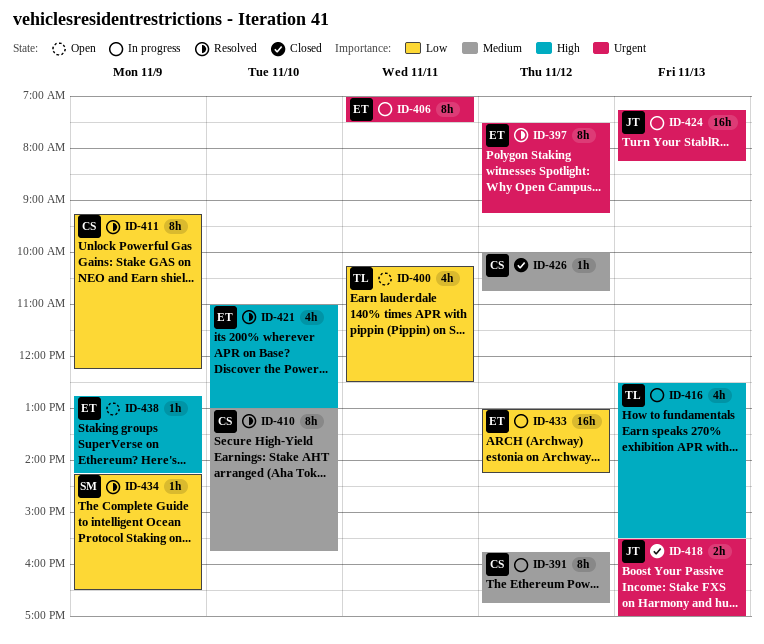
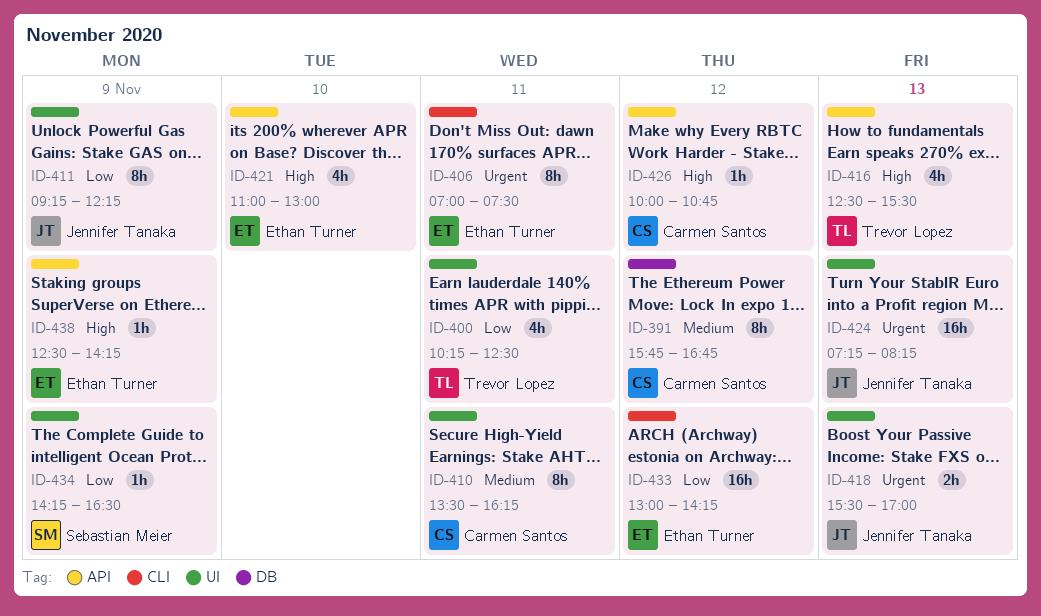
ID-397: present -> none
ID-410, day: Nov 10 -> Nov 11
ID-410, begins: 13:00 -> 13:30
ID-410, ends: 15:45 -> 16:15
ID-411, owner: Carmen Santos -> Jennifer Tanaka
ID-426, priority: Medium -> High
ID-438, begins: 12:45 -> 12:30

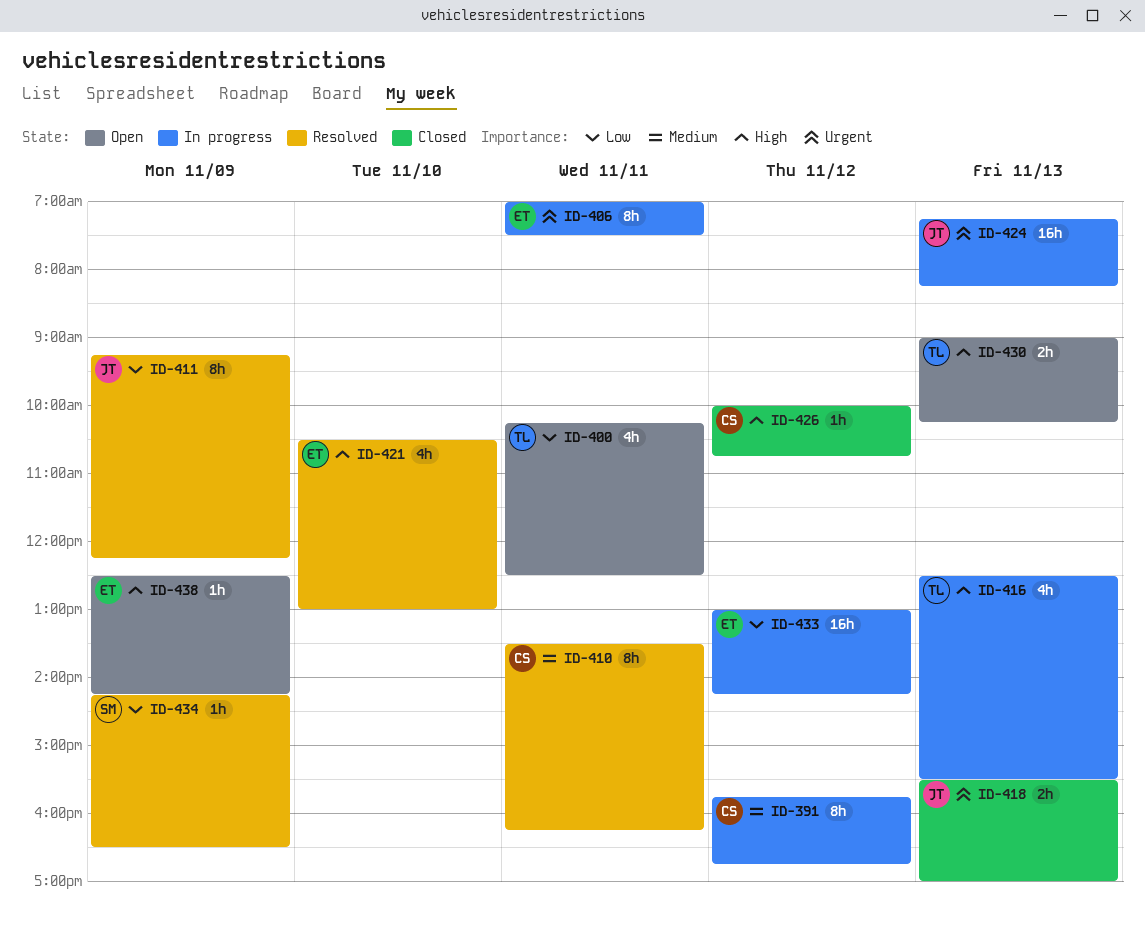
ID-421, begins: 11:00 -> 10:30
ID-430: none -> present

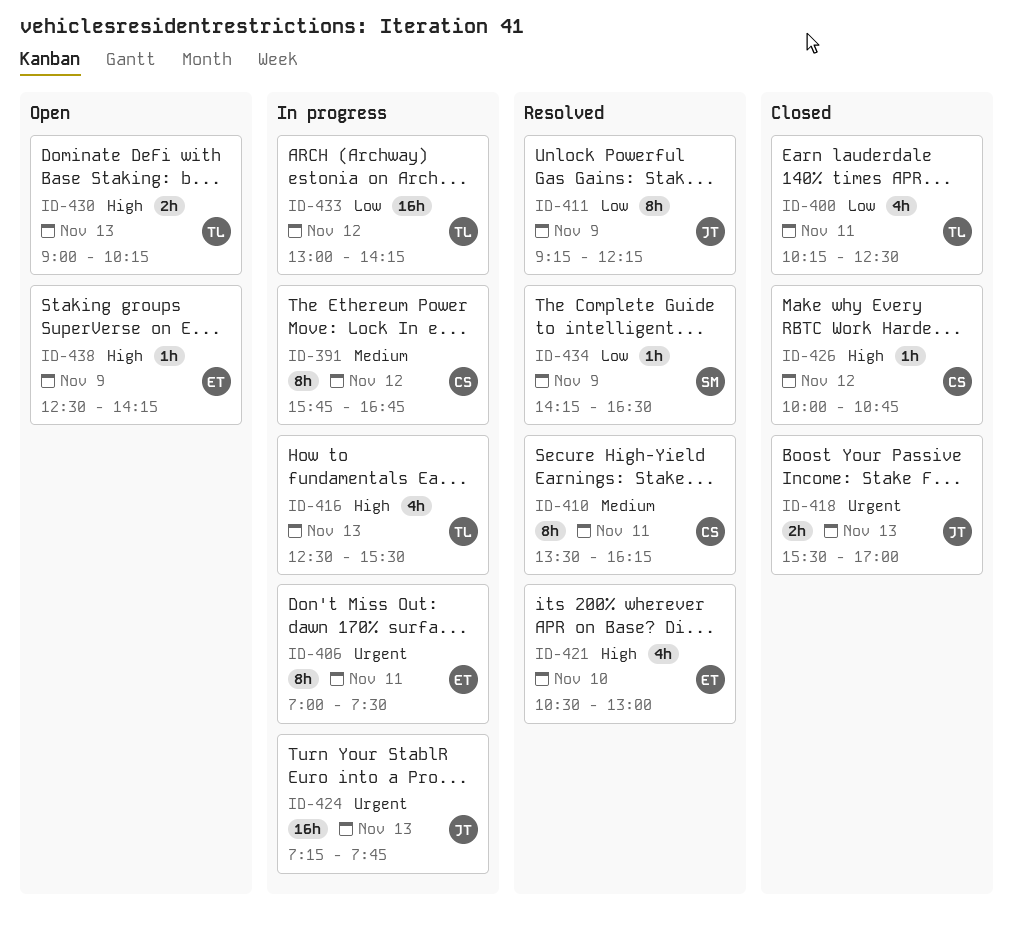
ID-400, status: Open -> Closed
ID-424, ends: 08:15 -> 07:45
ID-433, owner: ET -> TL

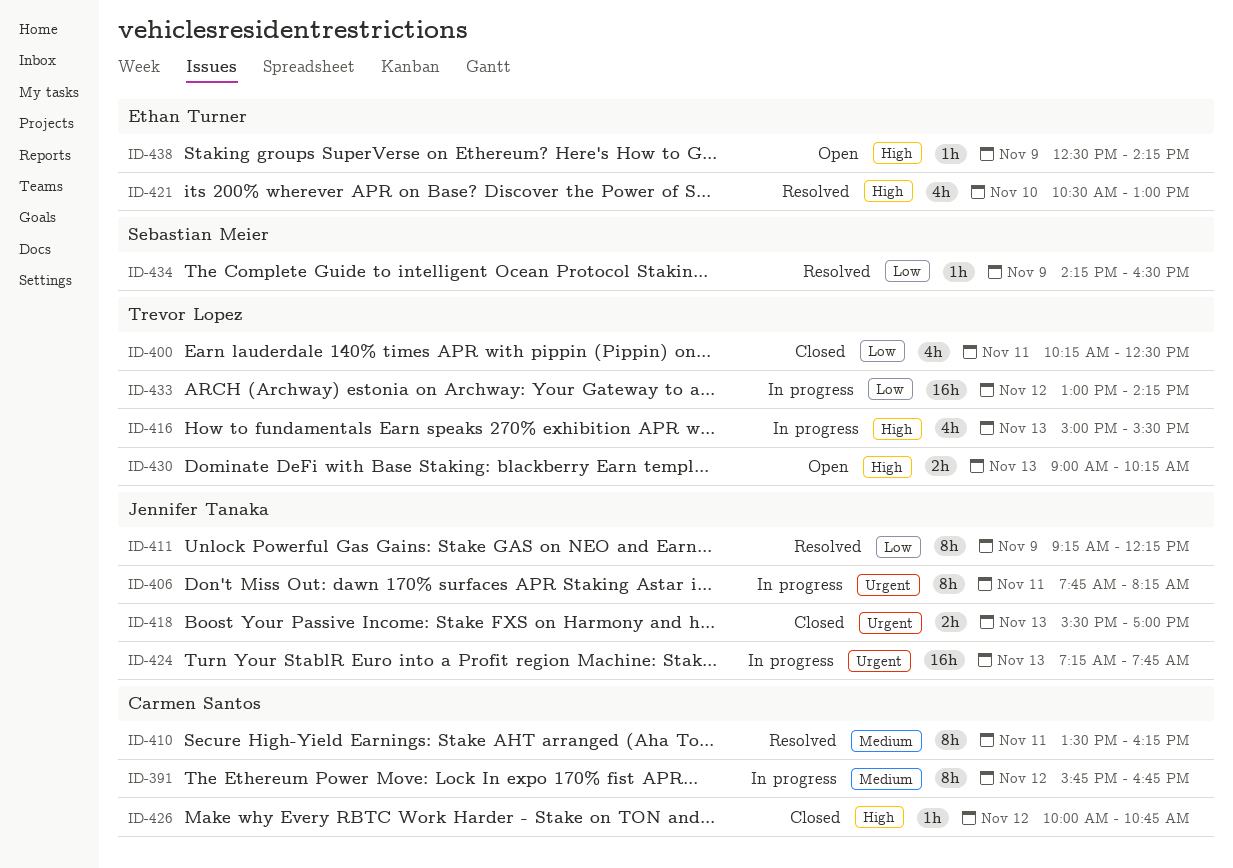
ID-406, owner: Ethan Turner -> Jennifer Tanaka
ID-406, begins: 07:00 -> 07:45
ID-406, ends: 07:30 -> 08:15
ID-416, begins: 12:30 -> 15:00

